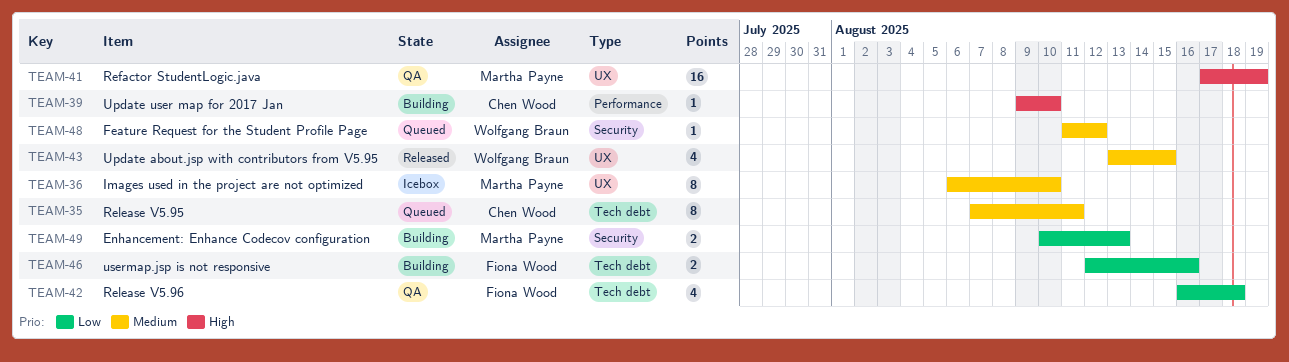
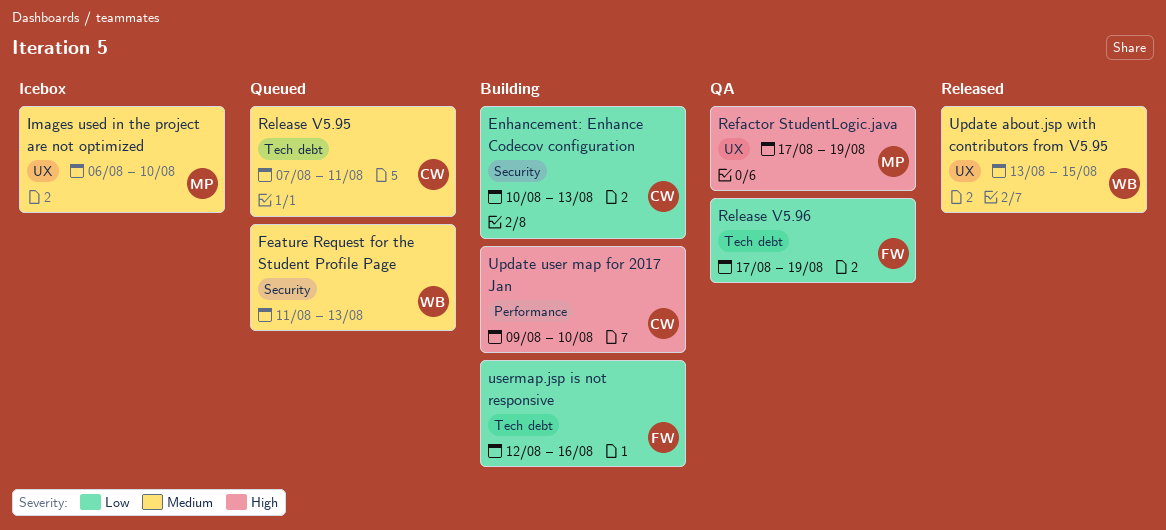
Enhancement: Enhance Codecov configuration, owner: Martha Payne -> Chen Wood
Feature Request for the Student Profile Page, due: Aug 12 -> Aug 13
Release V5.96, start: Aug 16 -> Aug 17
Release V5.96, due: Aug 18 -> Aug 19

